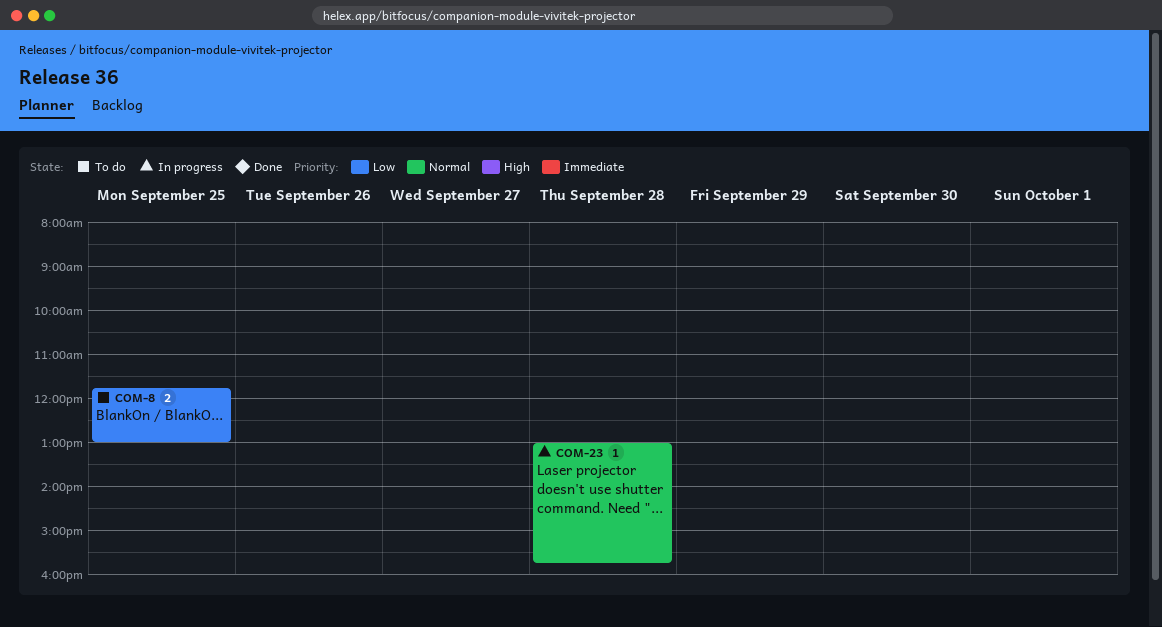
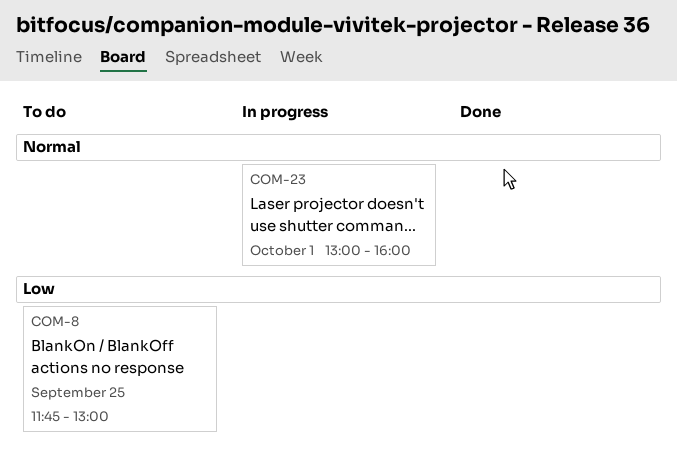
COM-23, day: Sep 28 -> Oct 1
COM-23, ends: 15:45 -> 16:00

